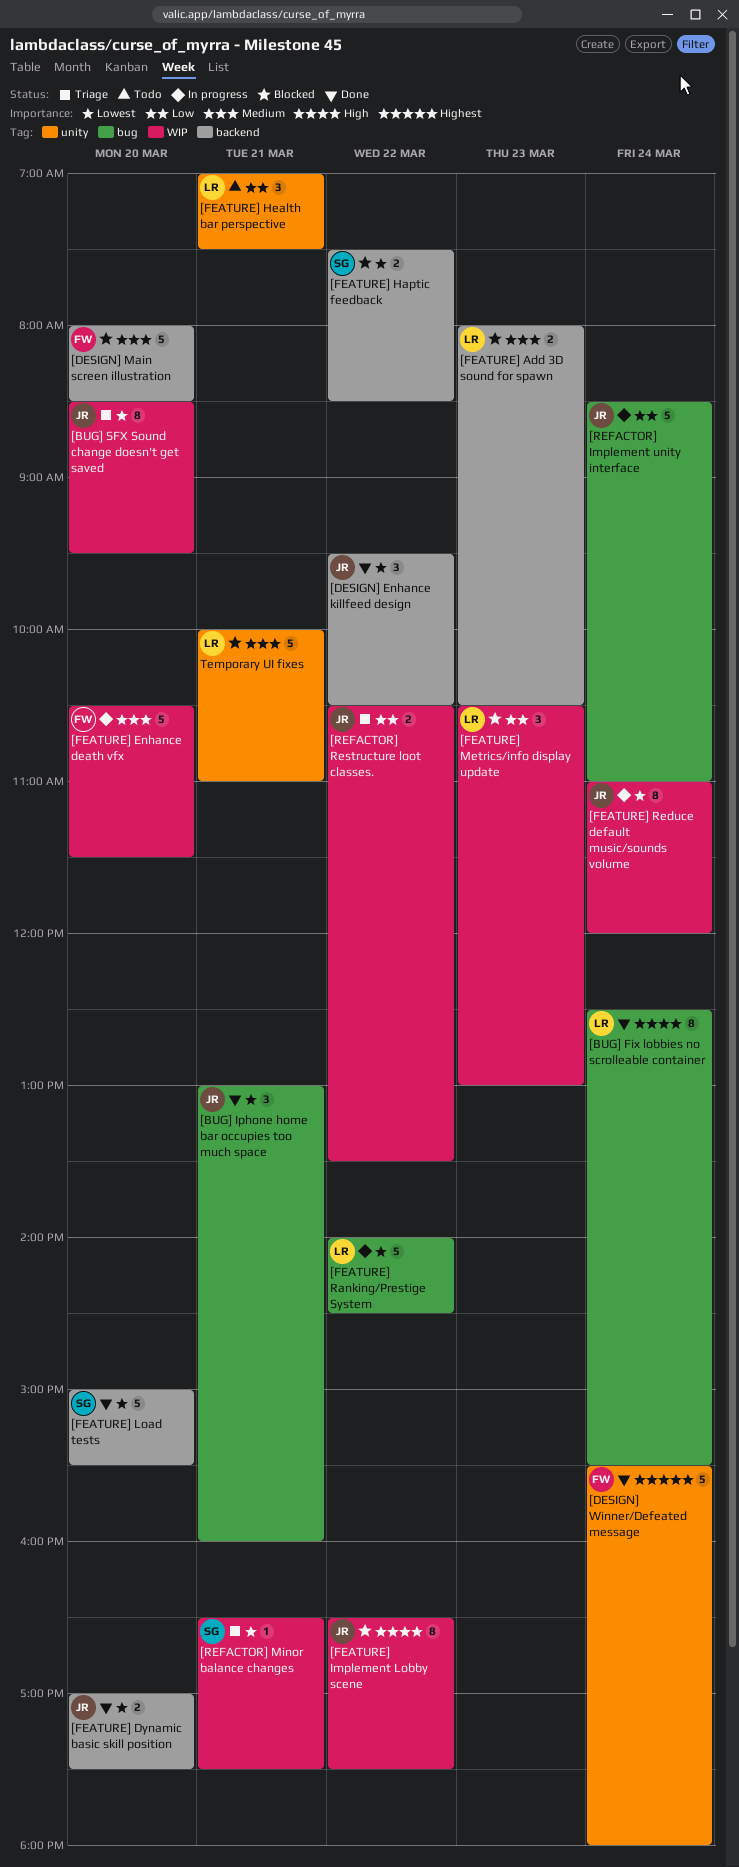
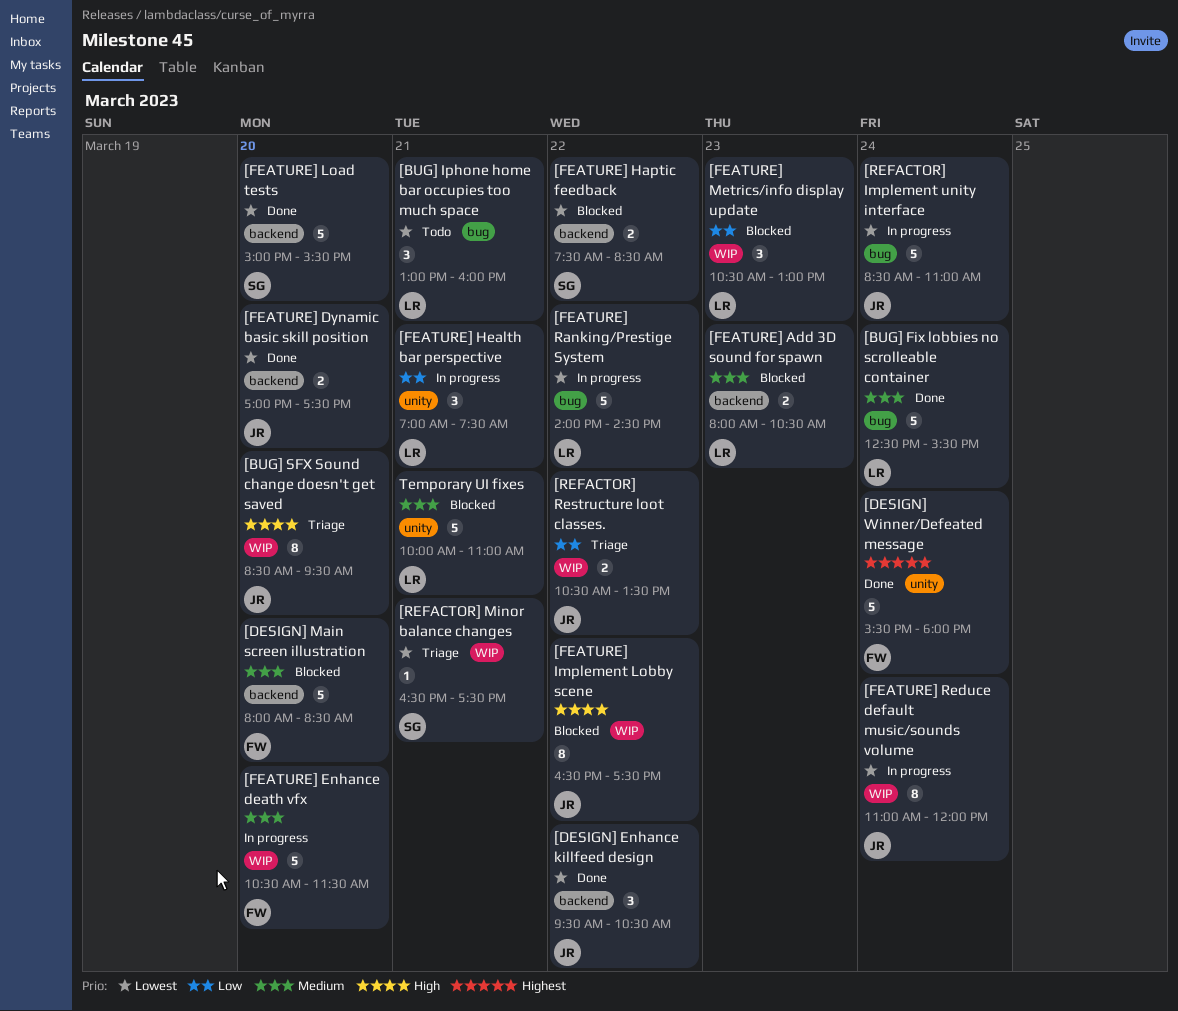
[BUG] Fix lobbies no scrolleable container, priority: High -> Medium
[BUG] Fix lobbies no scrolleable container, estimate: 8 -> 5
[BUG] Iphone home bar occupies too much space, status: Done -> Todo
[BUG] Iphone home bar occupies too much space, owner: JR -> LR
[BUG] SFX Sound change doesn't get saved, priority: Lowest -> High
[FEATURE] Health bar perspective, status: Todo -> In progress
[REFACTOR] Implement unity interface, priority: Low -> Lowest

